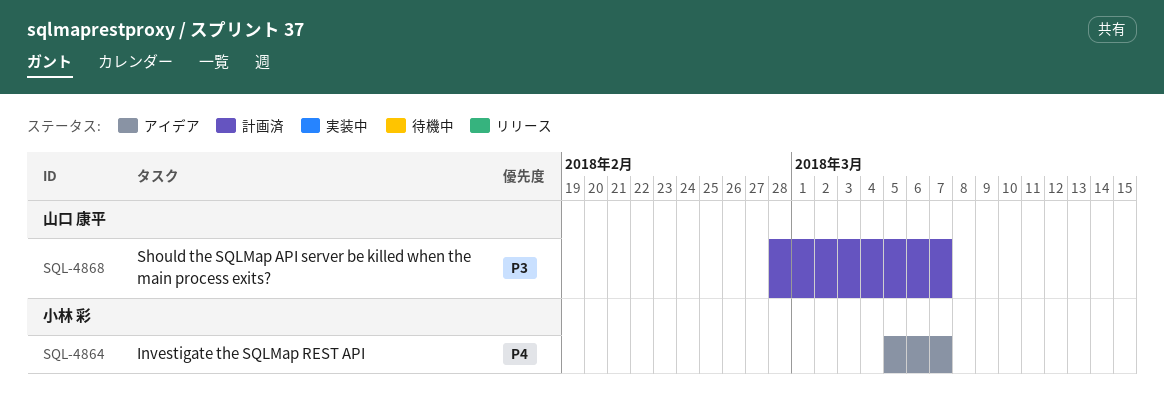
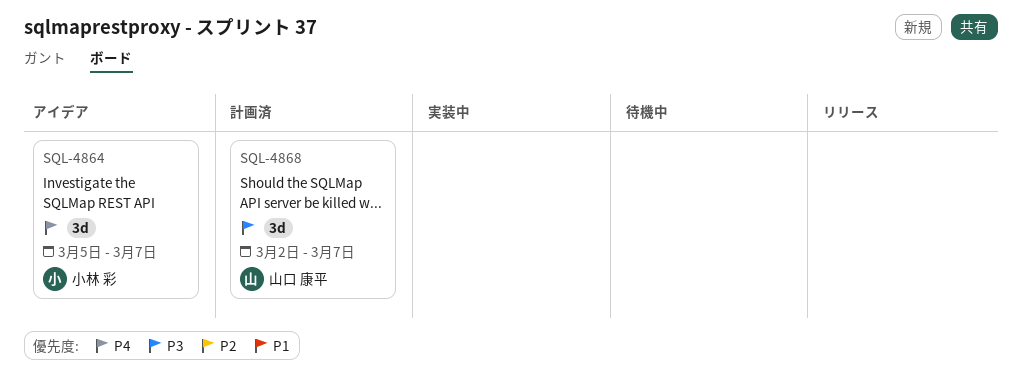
SQL-4868, start: Feb 28 -> Mar 2

